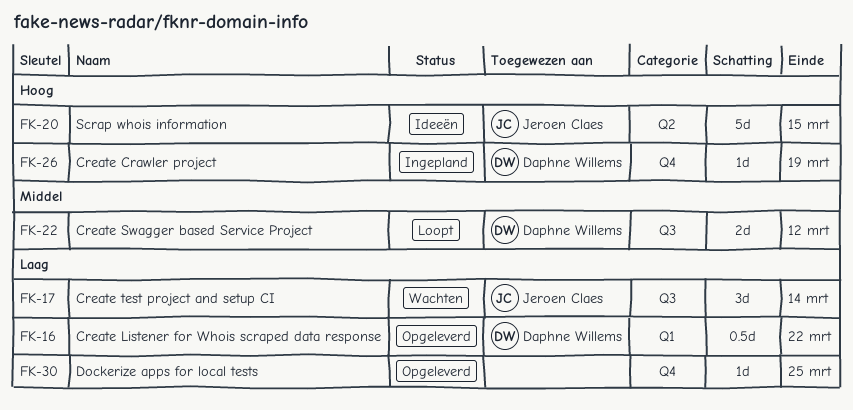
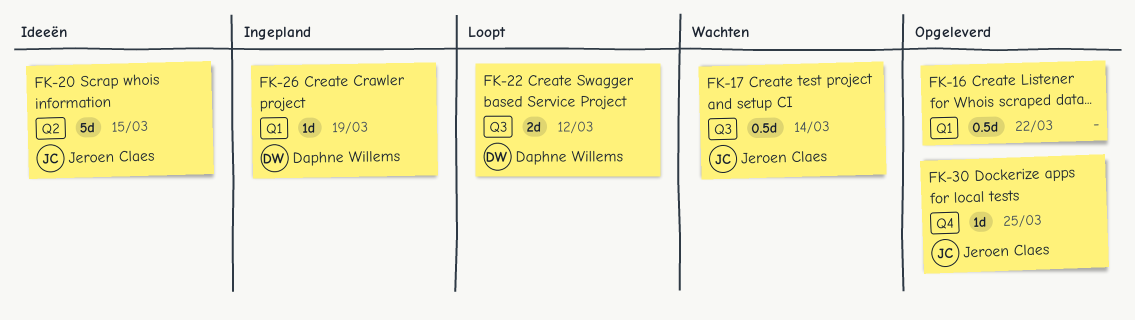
FK-16, owner: Daphne Willems -> none
FK-17, estimate: 3d -> 0.5d
FK-26, label: Q4 -> Q1
FK-30, owner: none -> Jeroen Claes

